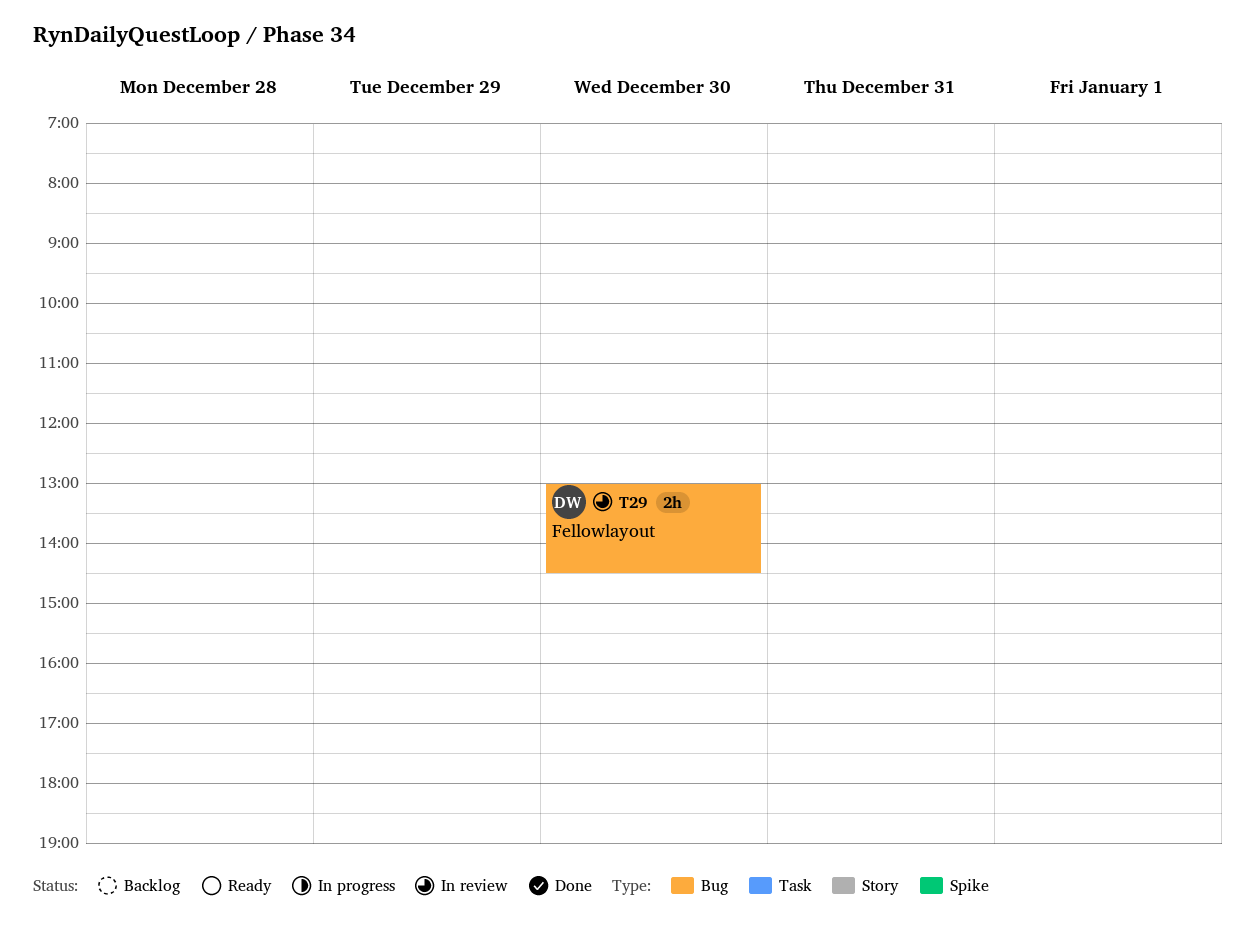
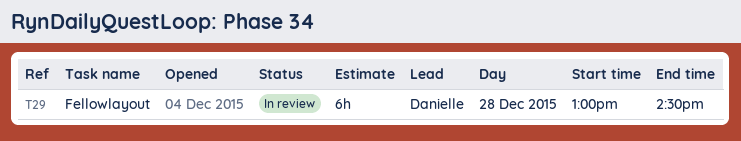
T29, estimate: 2h -> 6h
T29, day: Dec 30 -> Dec 28

